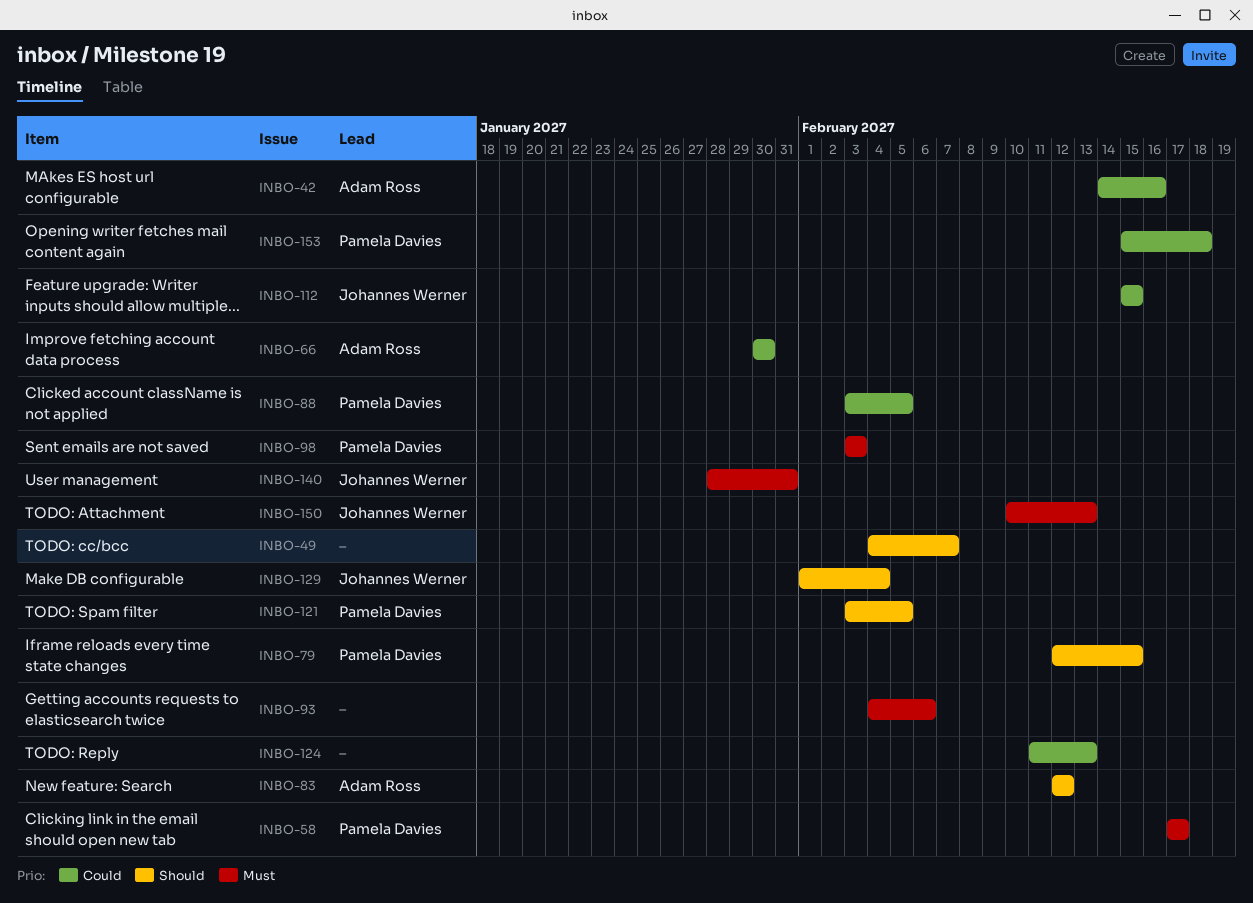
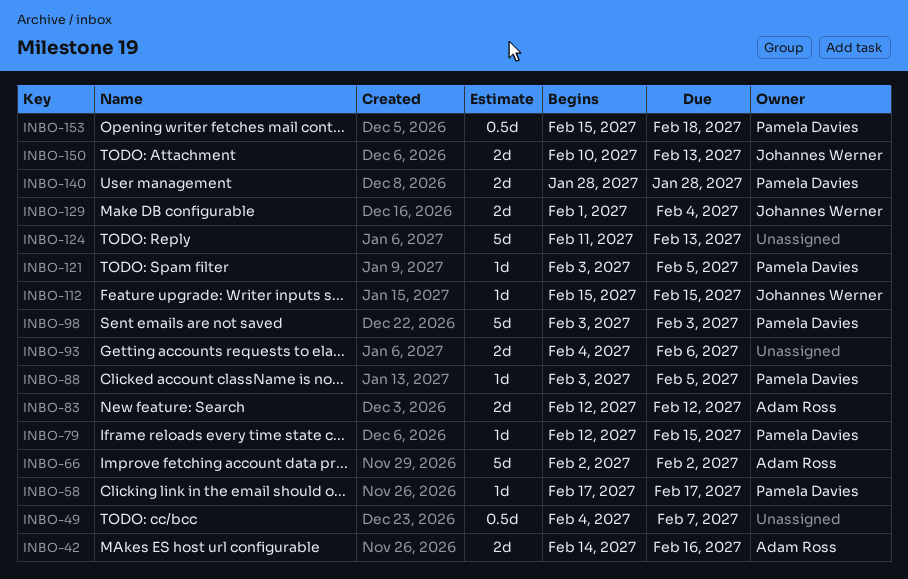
INBO-66, start: Jan 30 -> Feb 2
INBO-66, due: Jan 30 -> Feb 2
INBO-140, owner: Johannes Werner -> Pamela Davies
INBO-140, due: Jan 31 -> Jan 28

